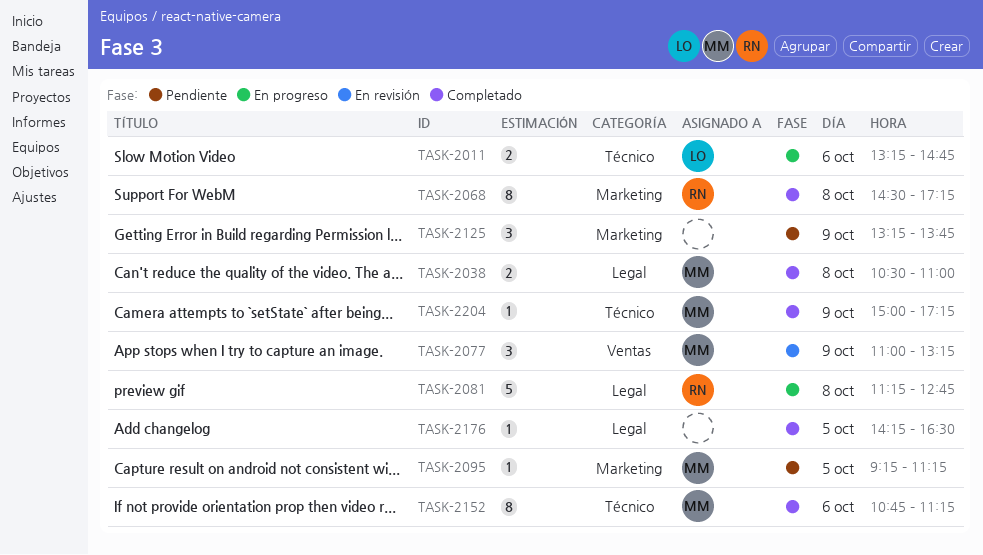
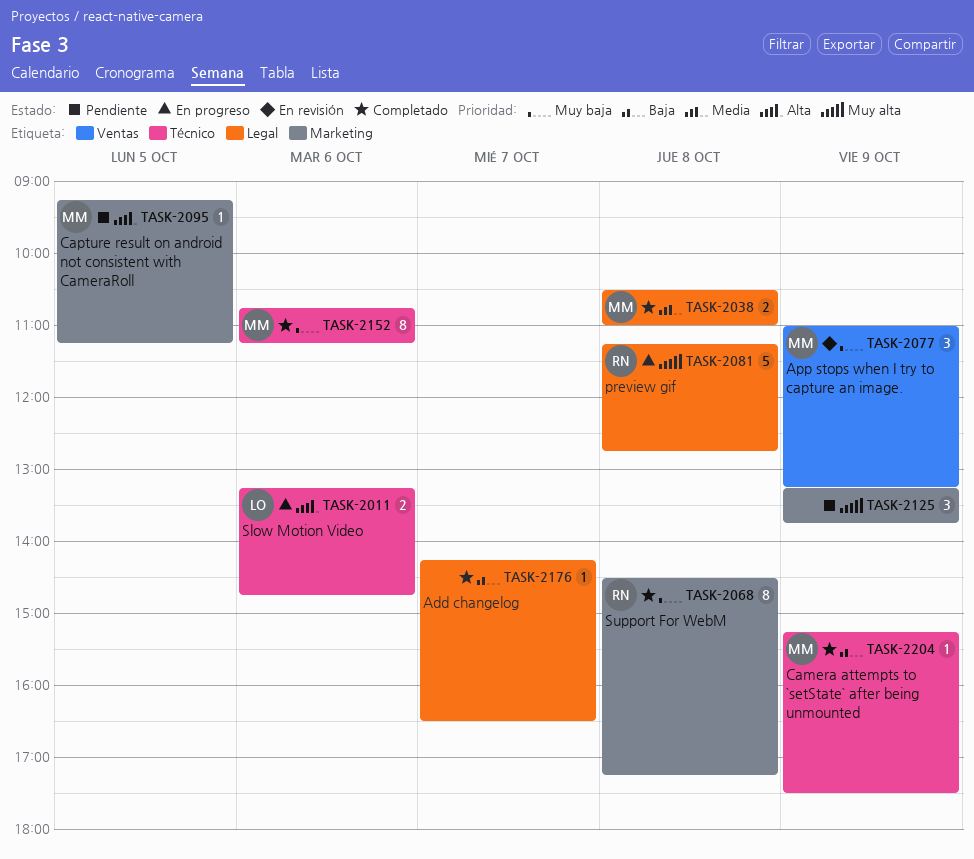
TASK-2176, day: Oct 5 -> Oct 7
TASK-2204, begins: 15:00 -> 15:15
TASK-2204, ends: 17:15 -> 17:30

